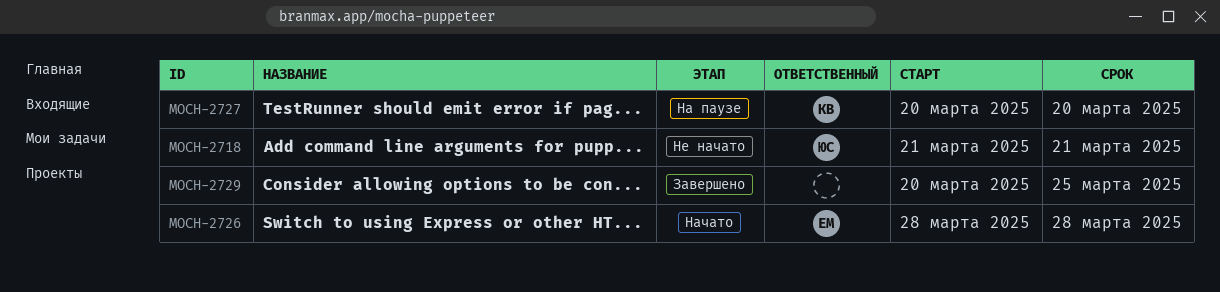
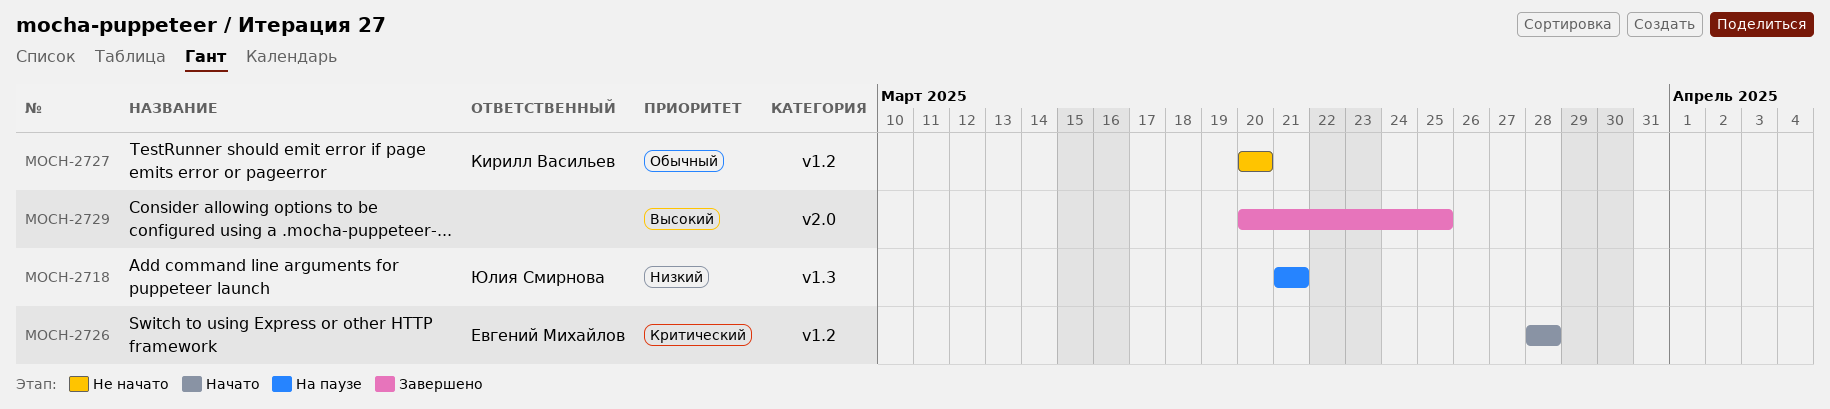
MOCH-2718, status: Не начато -> На паузе
MOCH-2727, status: На паузе -> Не начато

